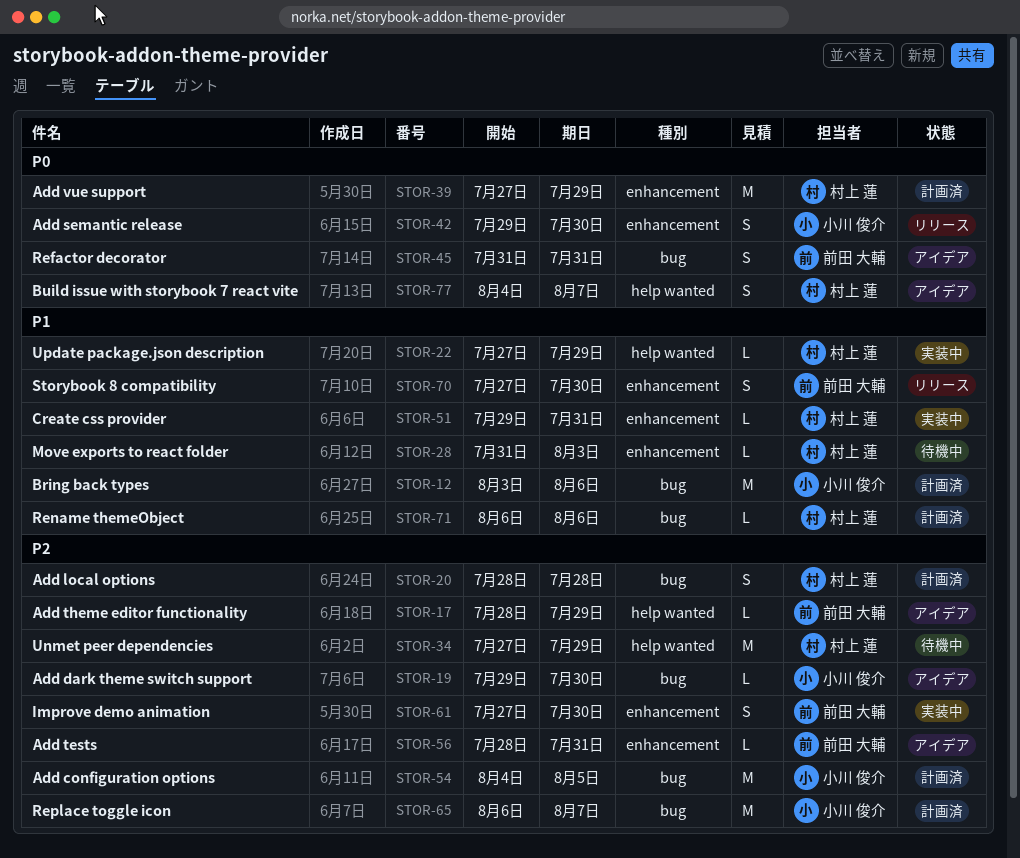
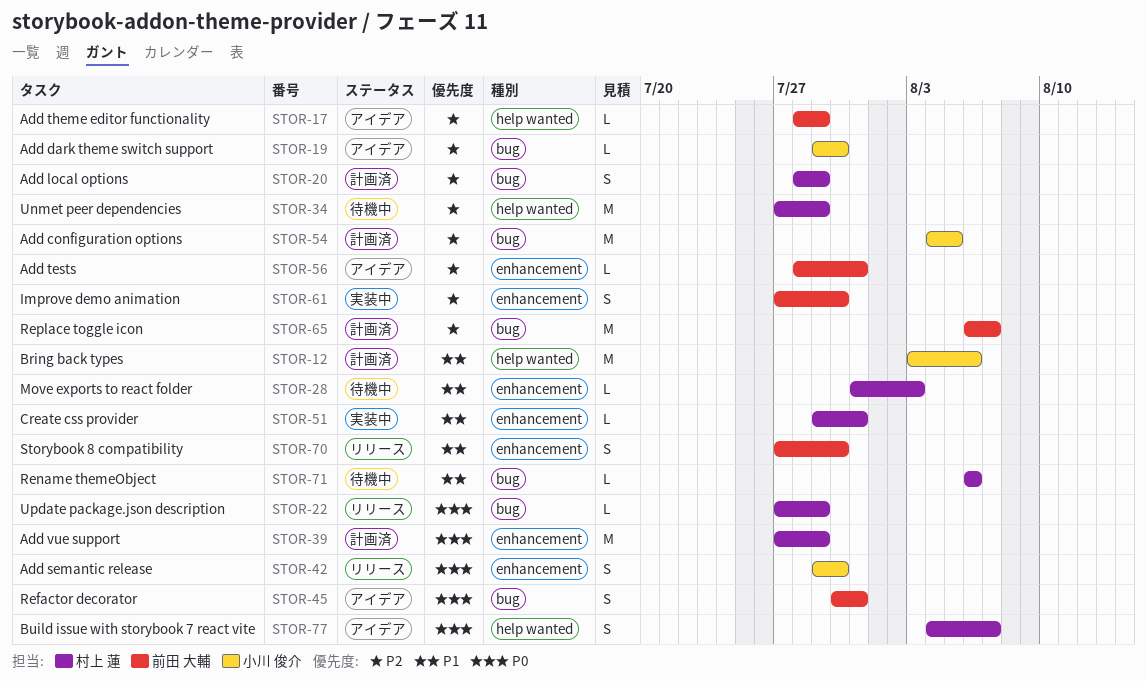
STOR-12, label: bug -> help wanted
STOR-20, due: Jul 28 -> Jul 29
STOR-22, status: 実装中 -> リリース
STOR-22, priority: P1 -> P0
STOR-22, label: help wanted -> bug
STOR-45, start: Jul 31 -> Jul 30
STOR-65, owner: 小川 俊介 -> 前田 大輔
STOR-71, status: 計画済 -> 待機中

